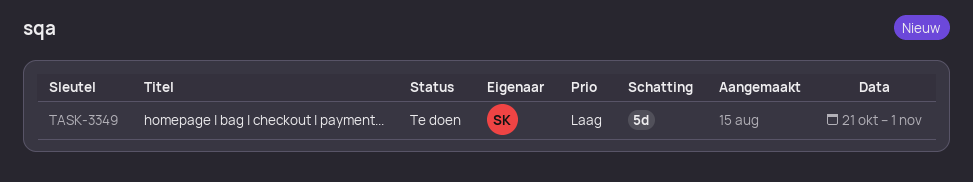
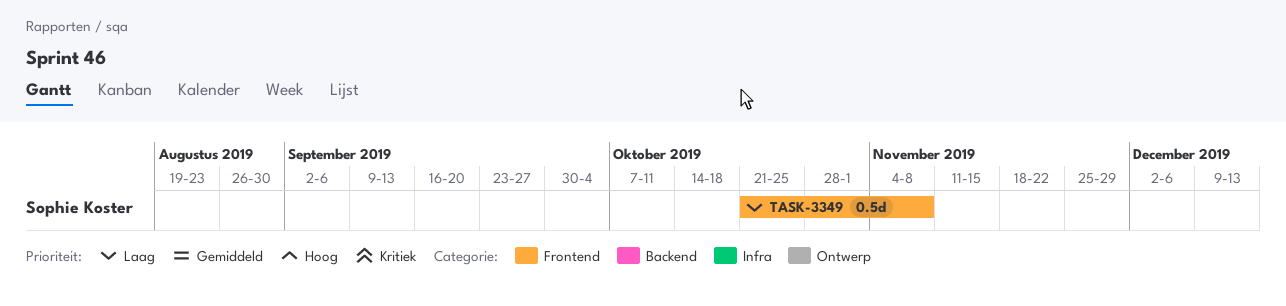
TASK-3349, estimate: 5d -> 0.5d
TASK-3349, due: Nov 1 -> Nov 8

